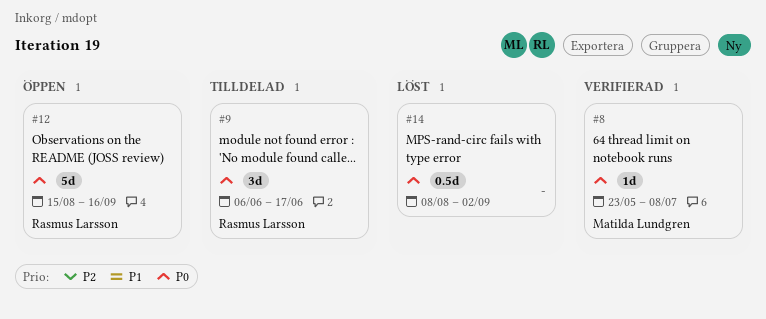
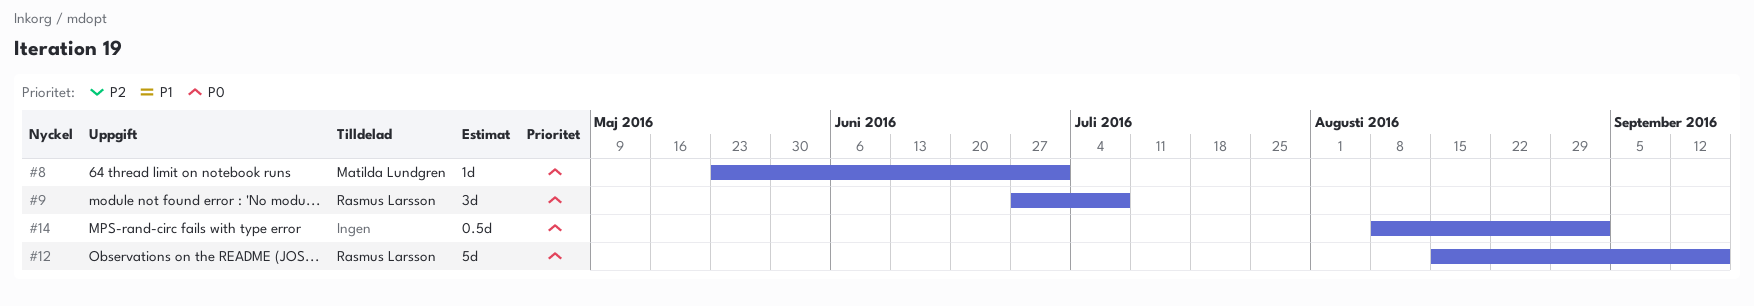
#8, due: Jul 8 -> Jul 1
#9, start: Jun 6 -> Jun 27
#9, due: Jun 17 -> Jul 8

